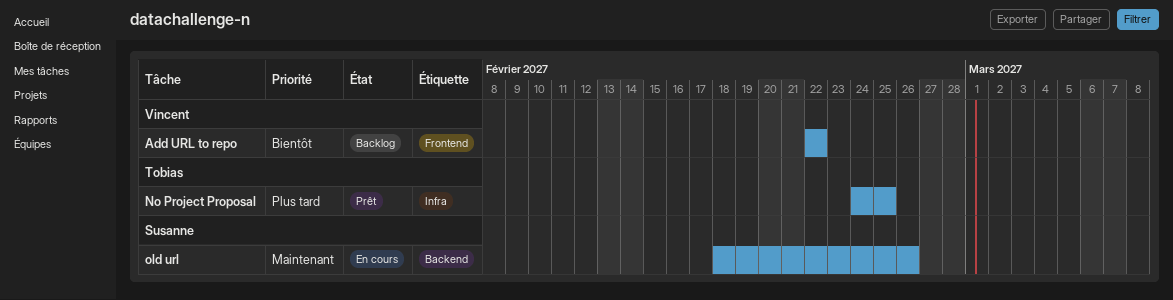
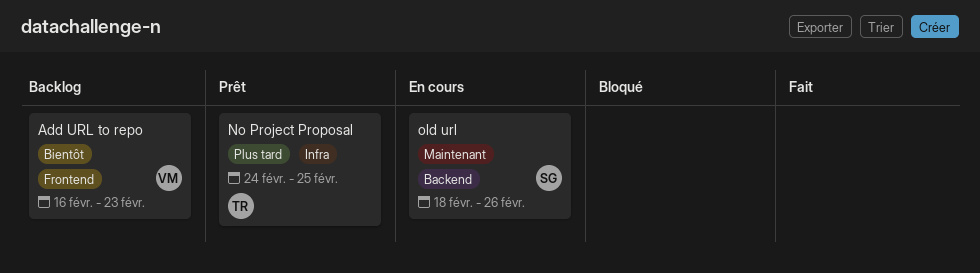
Add URL to repo, start: Feb 22 -> Feb 16
Add URL to repo, due: Feb 22 -> Feb 23

